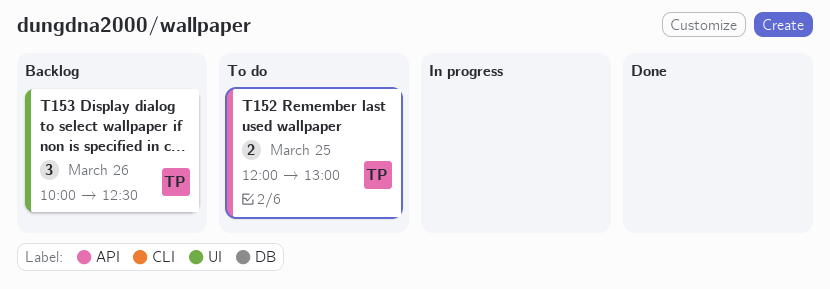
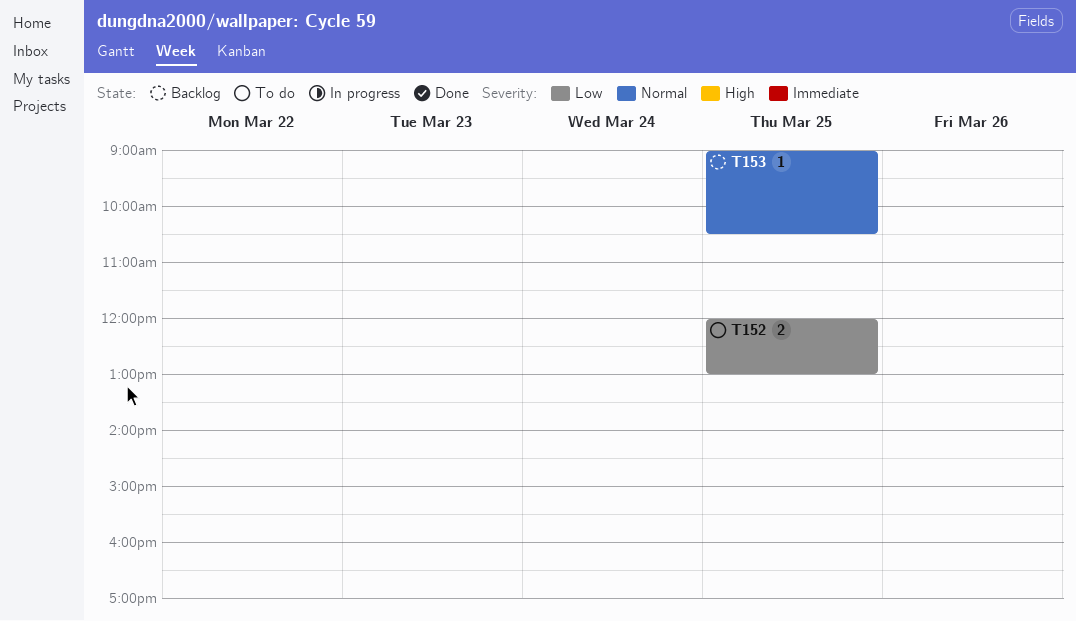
T153, estimate: 3 -> 1
T153, day: Mar 26 -> Mar 25
T153, begins: 10:00 -> 09:00
T153, ends: 12:30 -> 10:30

